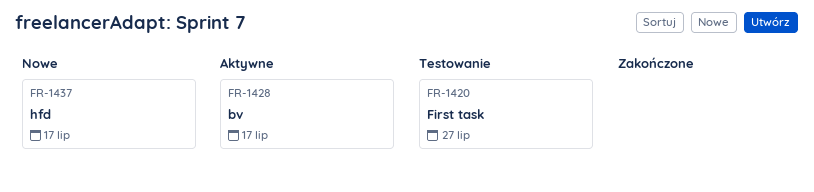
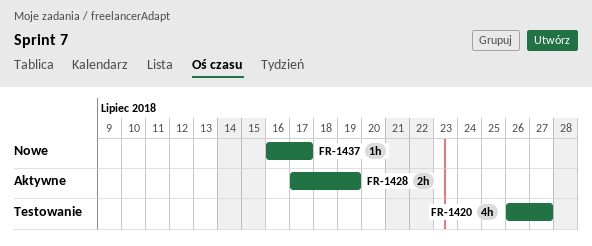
FR-1428, due: Jul 17 -> Jul 19

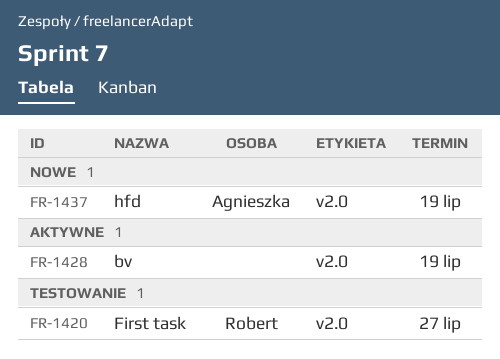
FR-1437, due: Jul 17 -> Jul 19

